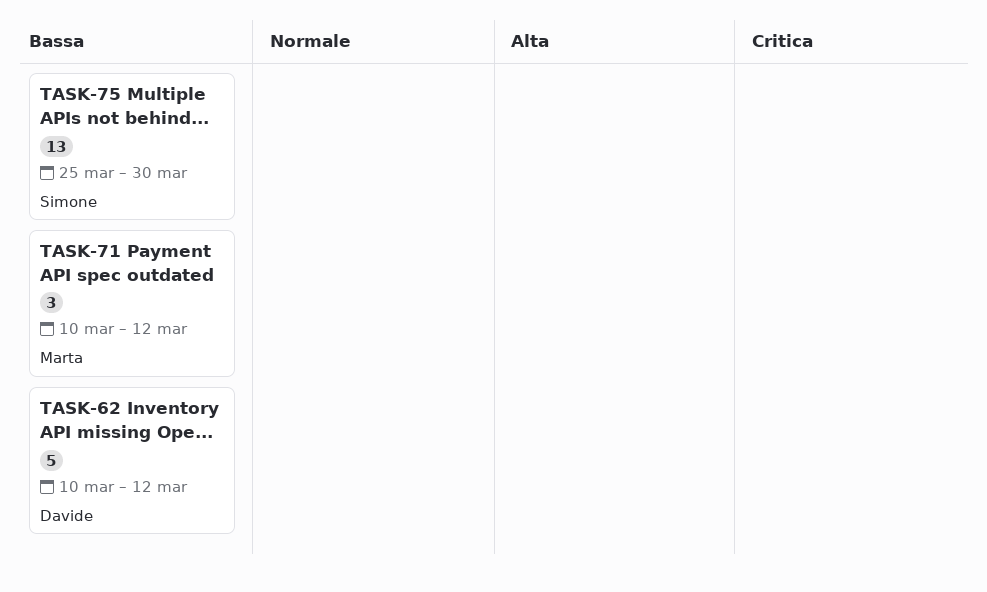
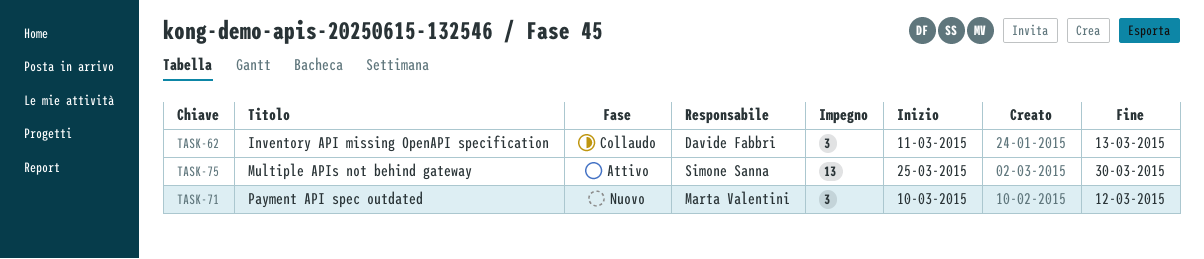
TASK-62, estimate: 5 -> 3
TASK-62, start: Mar 10 -> Mar 11
TASK-62, due: Mar 12 -> Mar 13

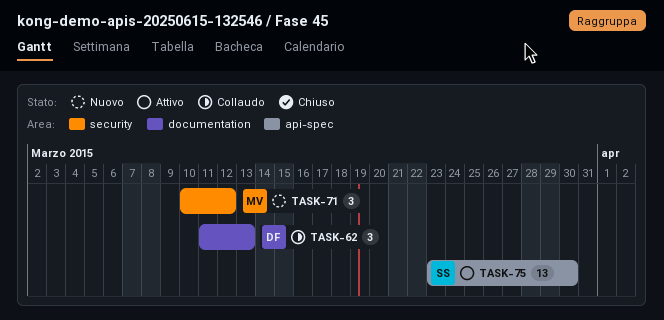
TASK-75, start: Mar 25 -> Mar 23

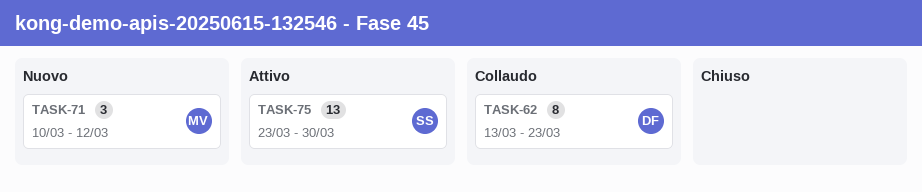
TASK-62, estimate: 3 -> 8
TASK-62, start: Mar 11 -> Mar 13
TASK-62, due: Mar 13 -> Mar 23

